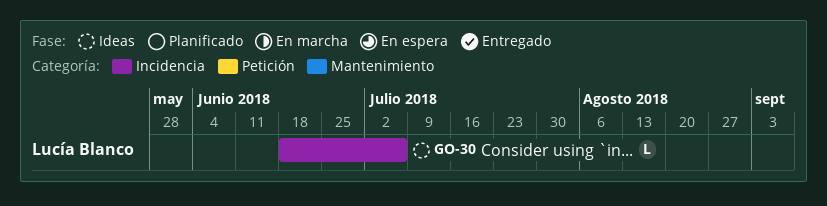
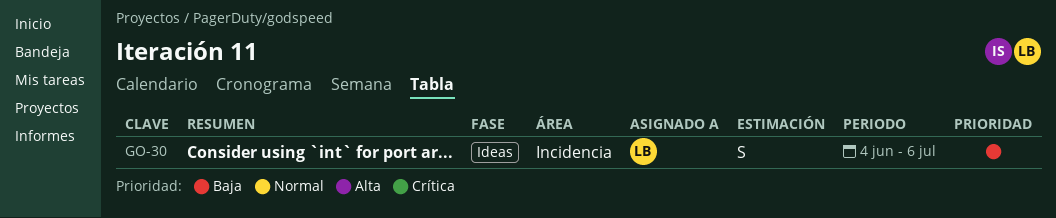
GO-30, estimate: L -> S
GO-30, start: Jun 18 -> Jun 4

